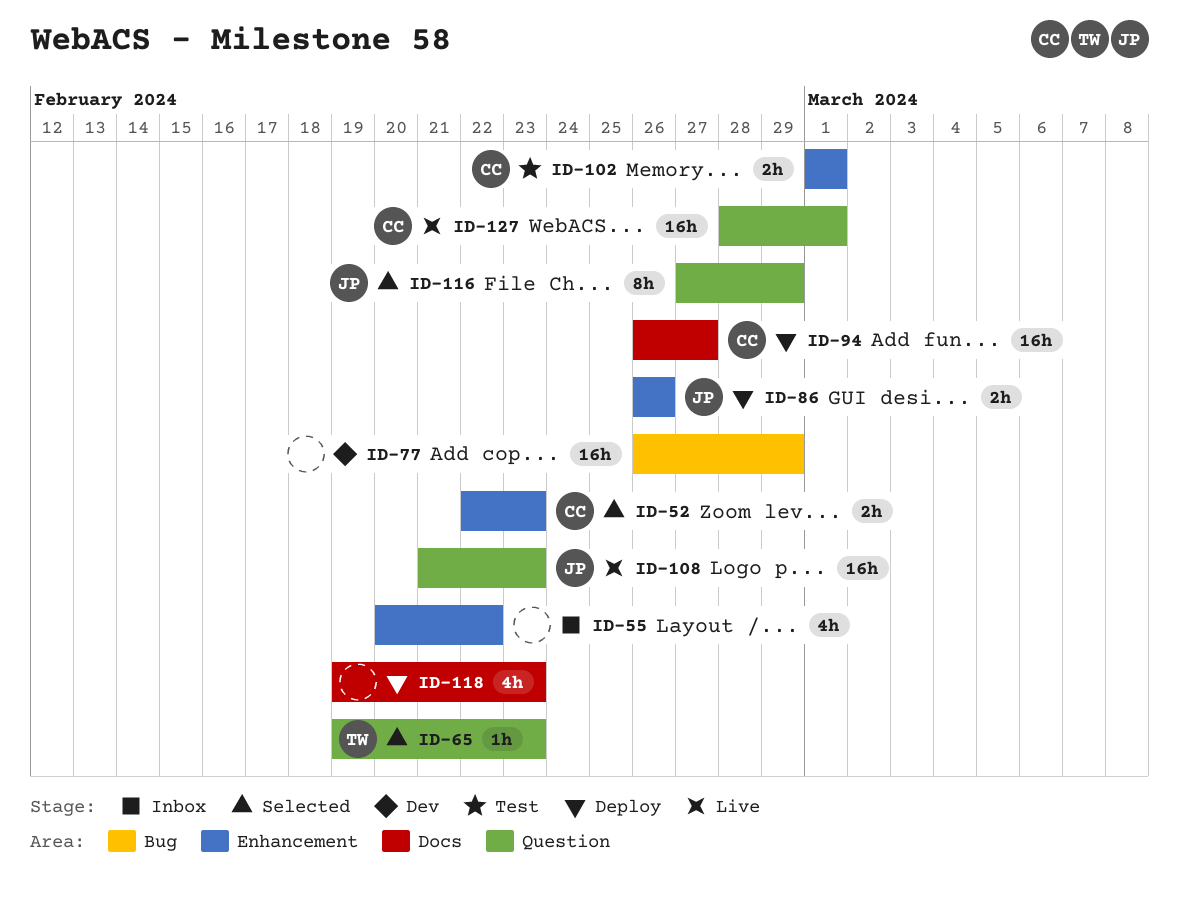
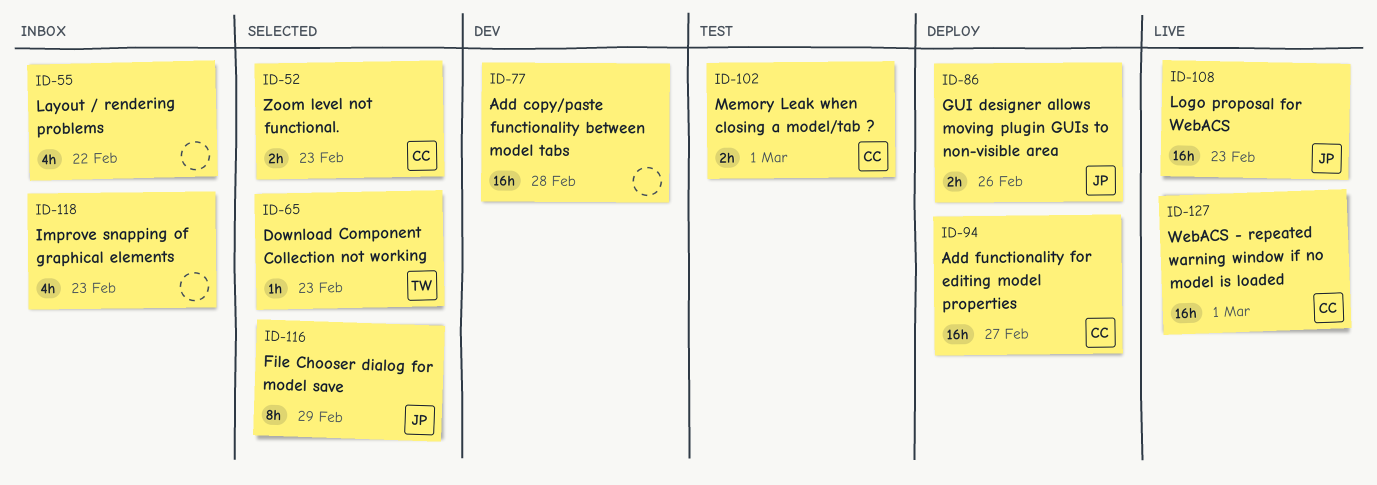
ID-77, due: Feb 29 -> Feb 28
ID-118, status: Deploy -> Inbox

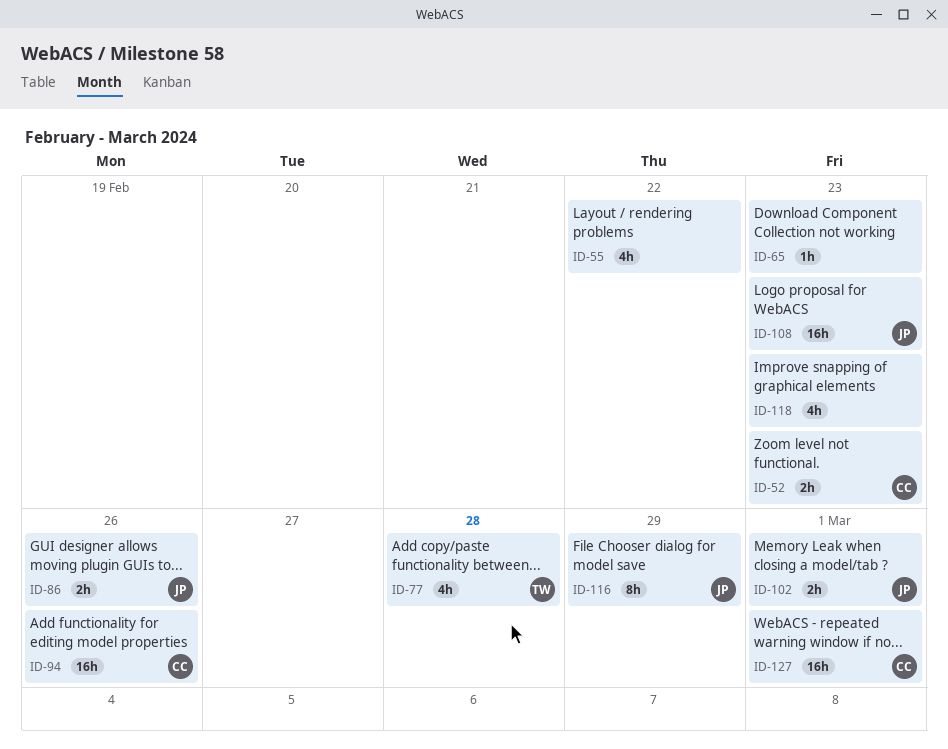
ID-65, owner: TW -> none
ID-77, owner: none -> TW
ID-77, estimate: 16h -> 4h
ID-94, due: Feb 27 -> Feb 26
ID-102, owner: CC -> JP

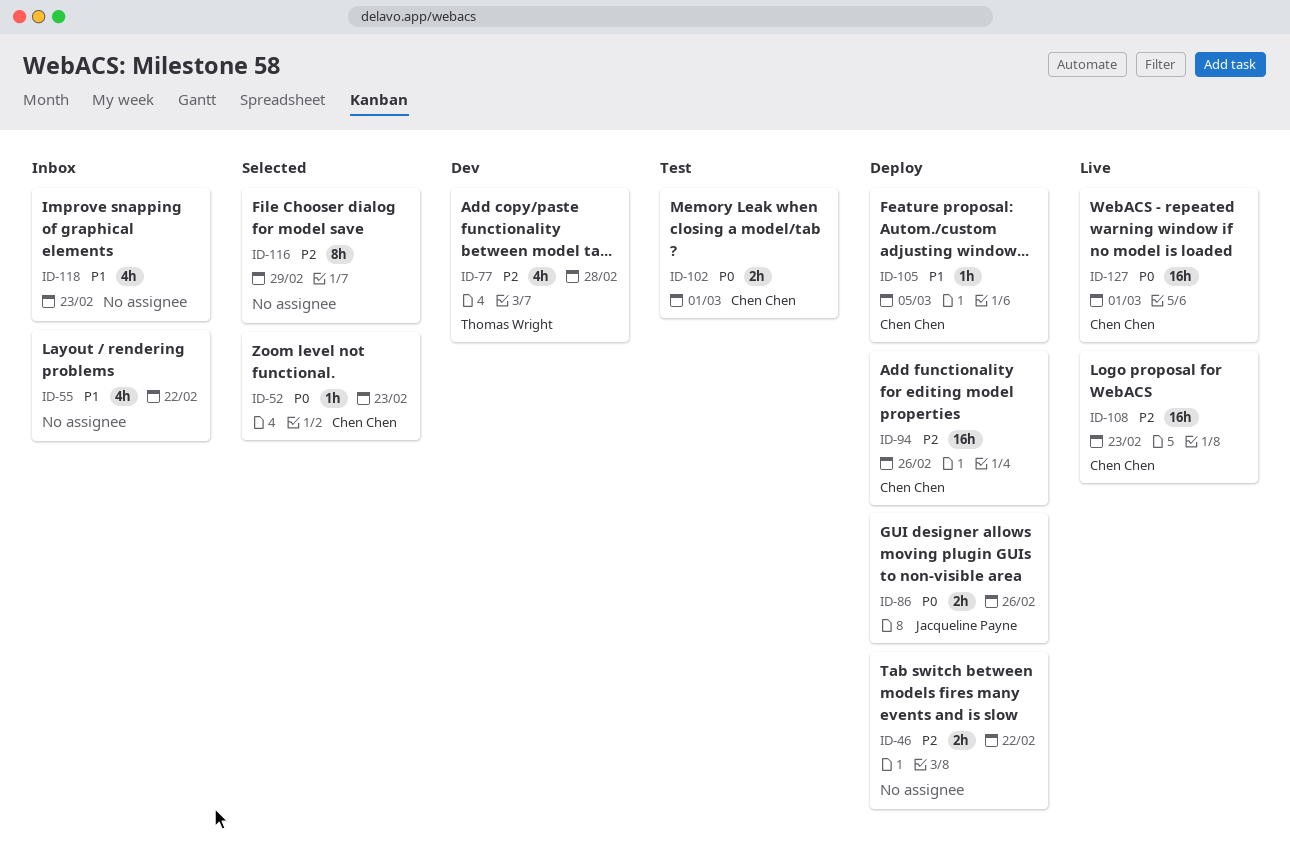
ID-46: none -> present
ID-52, estimate: 2h -> 1h
ID-65: present -> none
ID-102, owner: Jacqueline Payne -> Chen Chen
ID-105: none -> present
ID-108, owner: Jacqueline Payne -> Chen Chen
ID-116, owner: Jacqueline Payne -> none

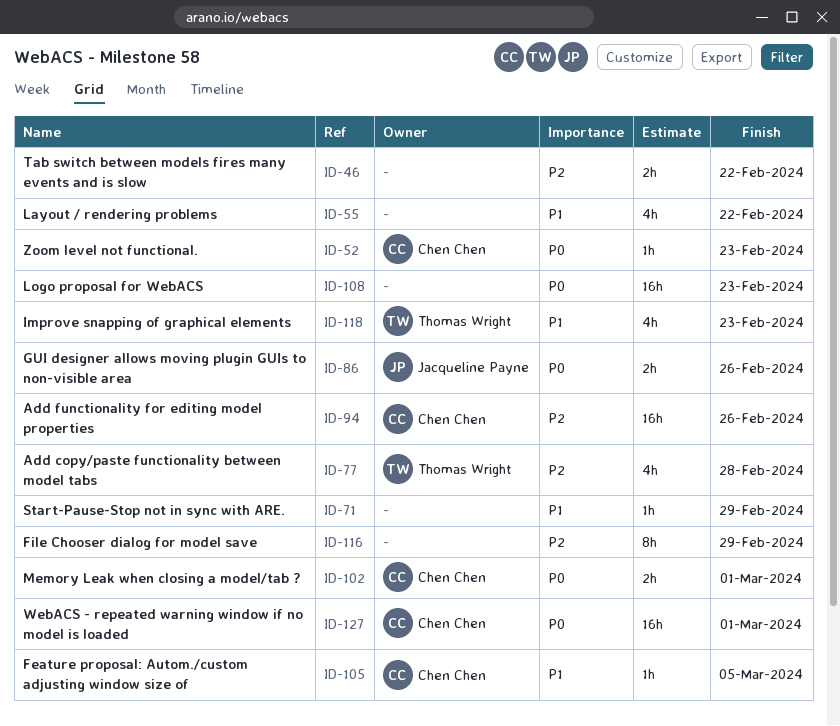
ID-71: none -> present
ID-108, owner: Chen Chen -> none
ID-108, priority: P2 -> P0
ID-118, owner: none -> Thomas Wright

